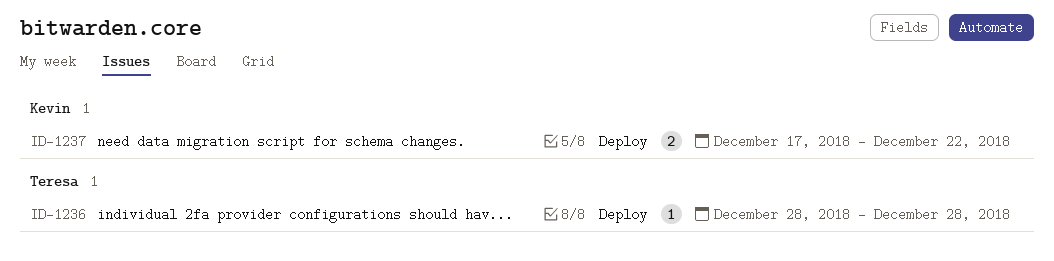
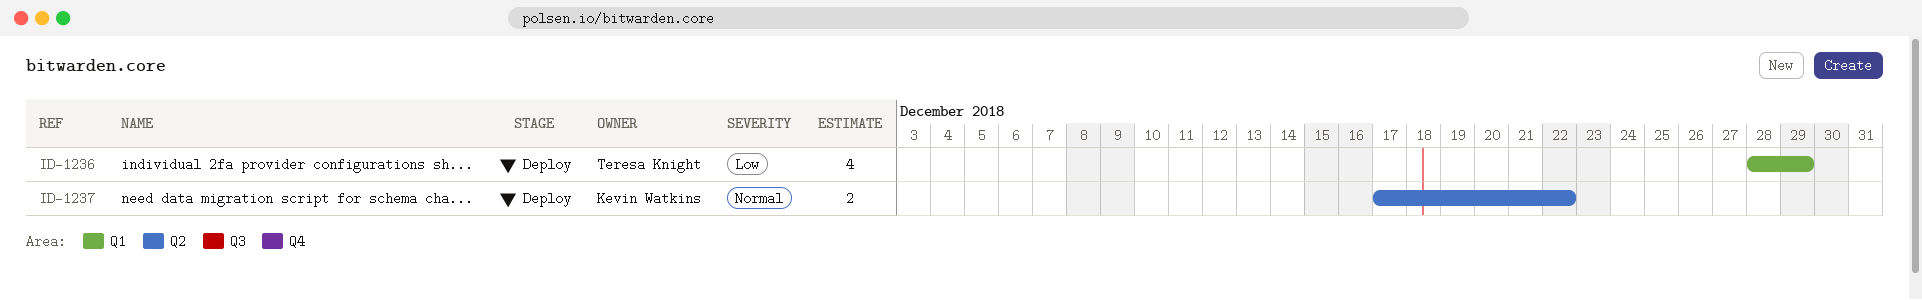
ID-1236, estimate: 1 -> 4
ID-1236, due: Dec 28 -> Dec 29

